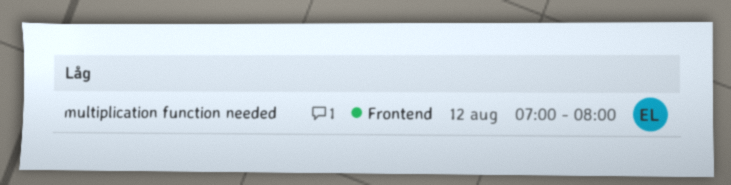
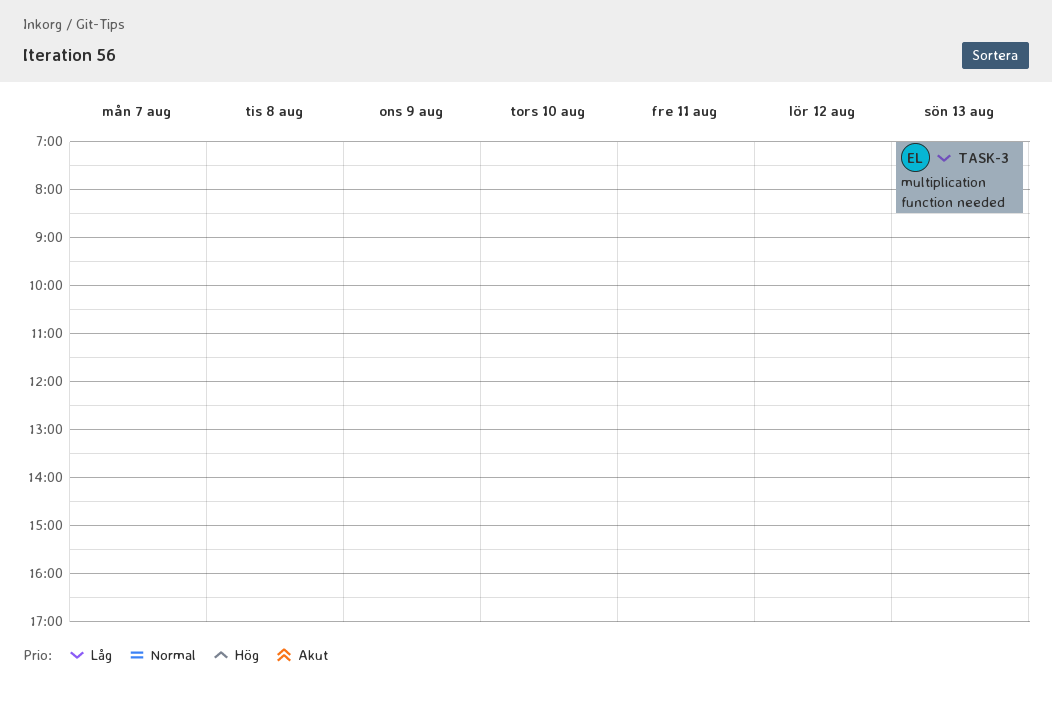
multiplication function needed, day: Aug 12 -> Aug 13
multiplication function needed, ends: 08:00 -> 08:30

